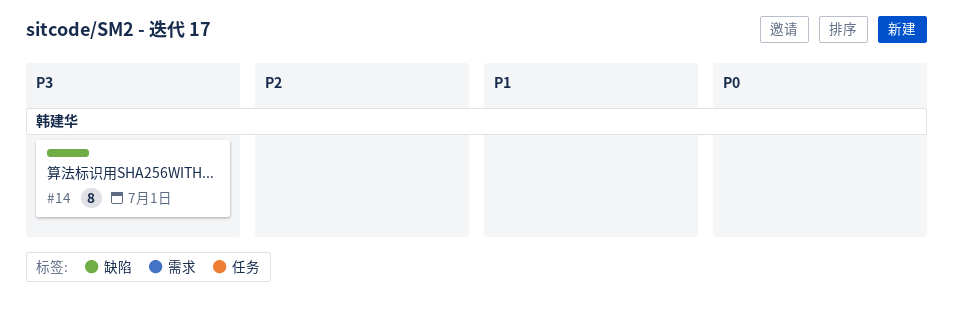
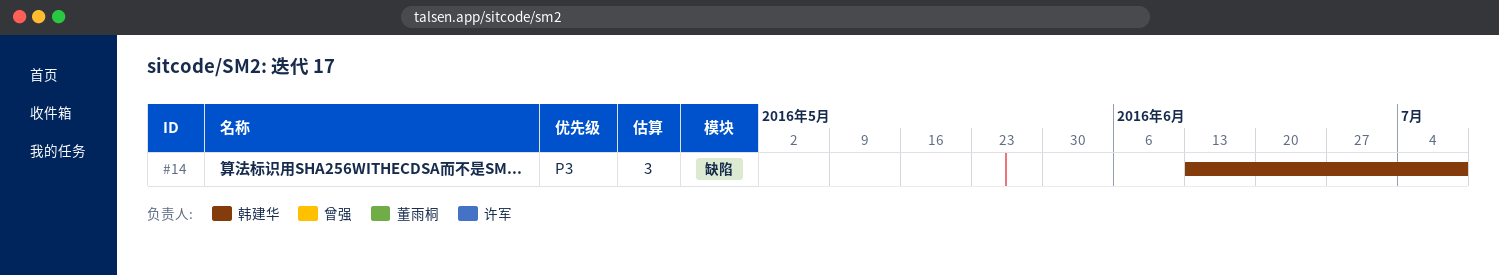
#14, estimate: 8 -> 3
#14, due: Jul 1 -> Jul 8

